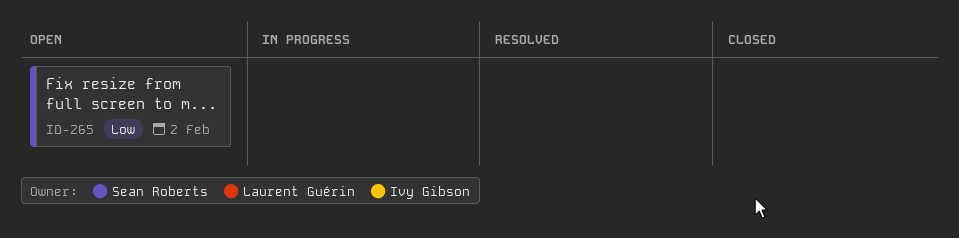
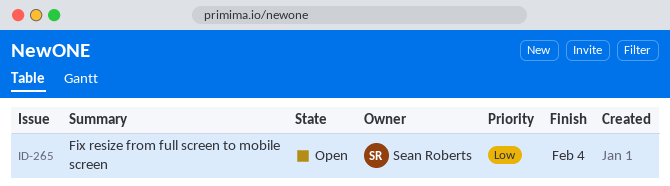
ID-265, due: Feb 2 -> Feb 4

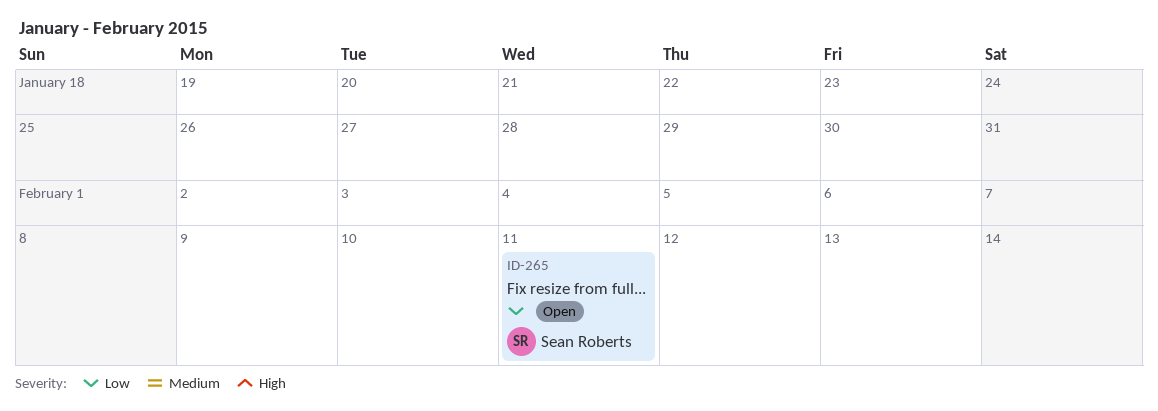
ID-265, due: Feb 4 -> Feb 11

